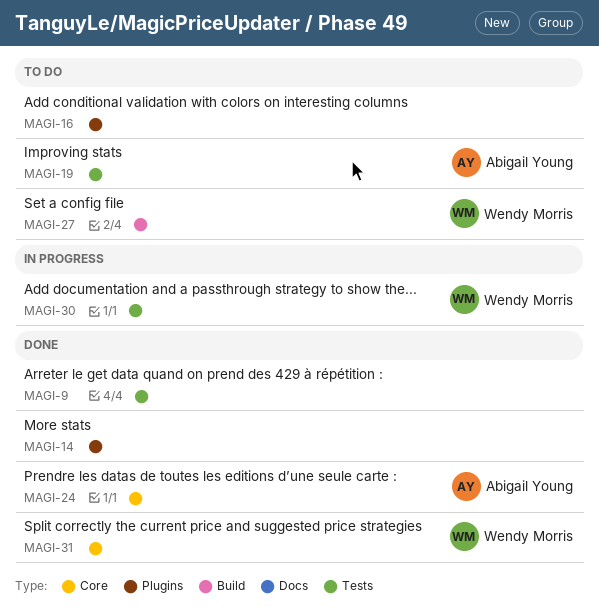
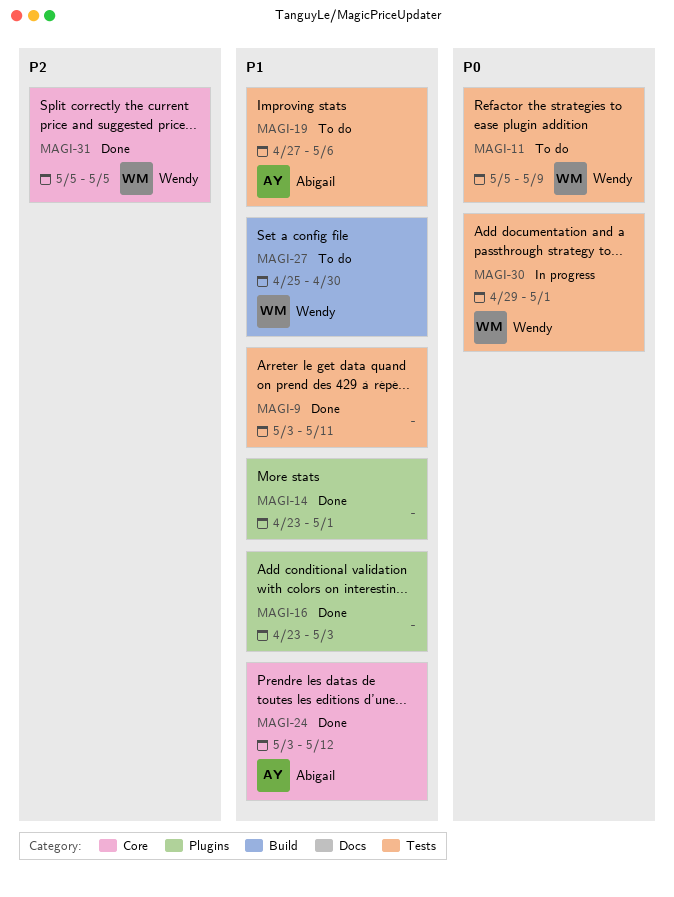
MAGI-11: none -> present
MAGI-16, status: To do -> Done

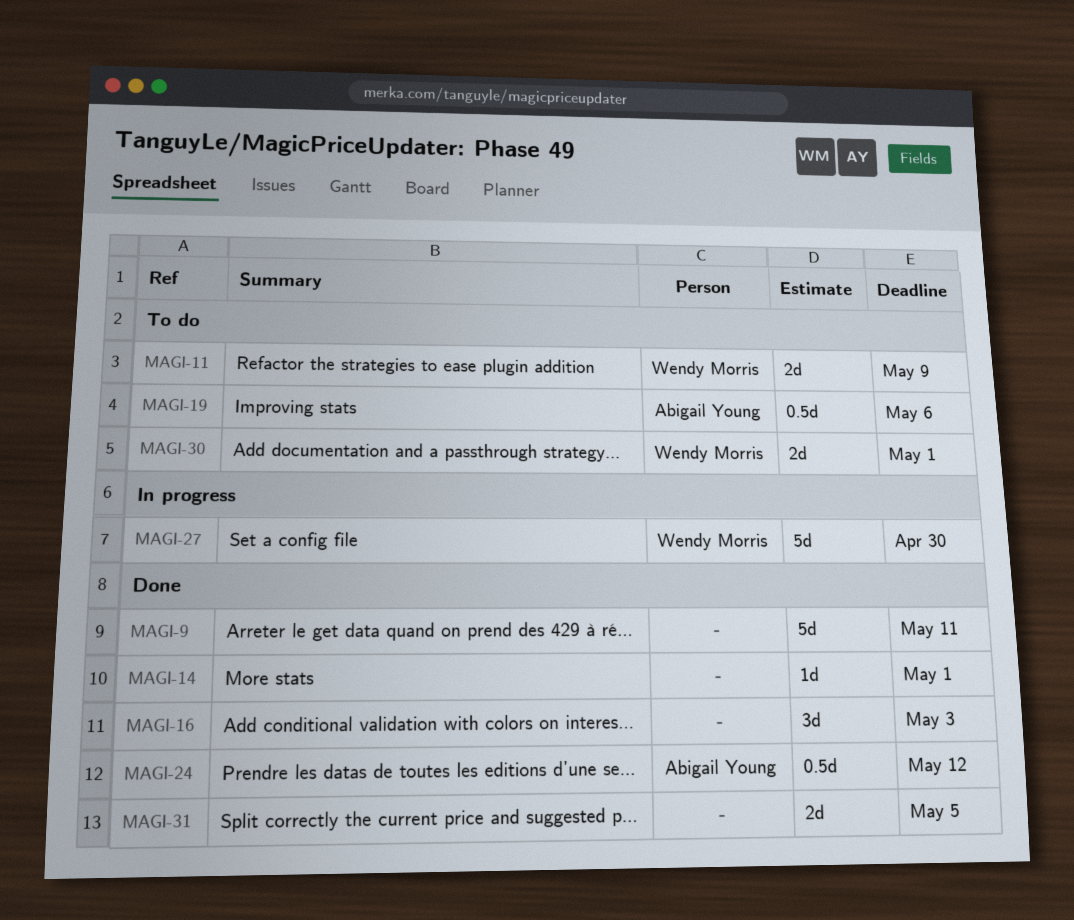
MAGI-27, status: To do -> In progress
MAGI-30, status: In progress -> To do
MAGI-31, owner: Wendy Morris -> none

